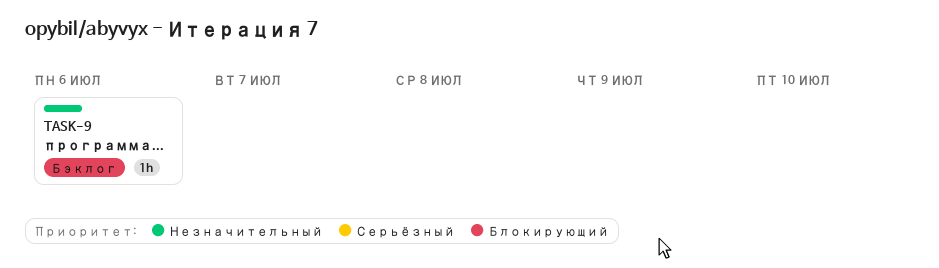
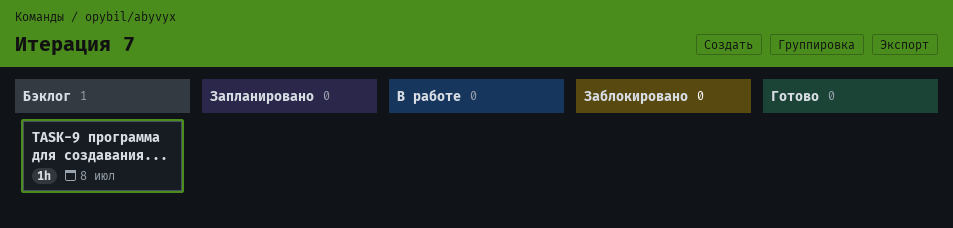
TASK-9, due: Jul 6 -> Jul 8

